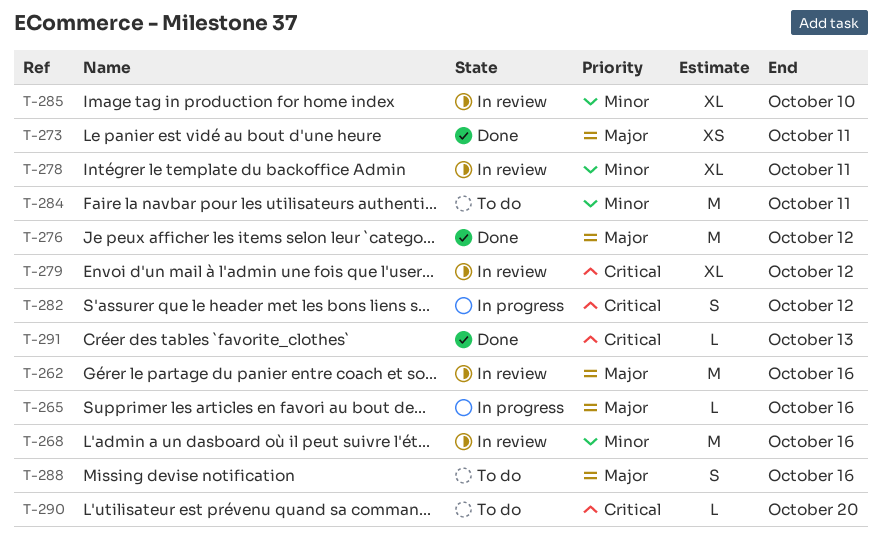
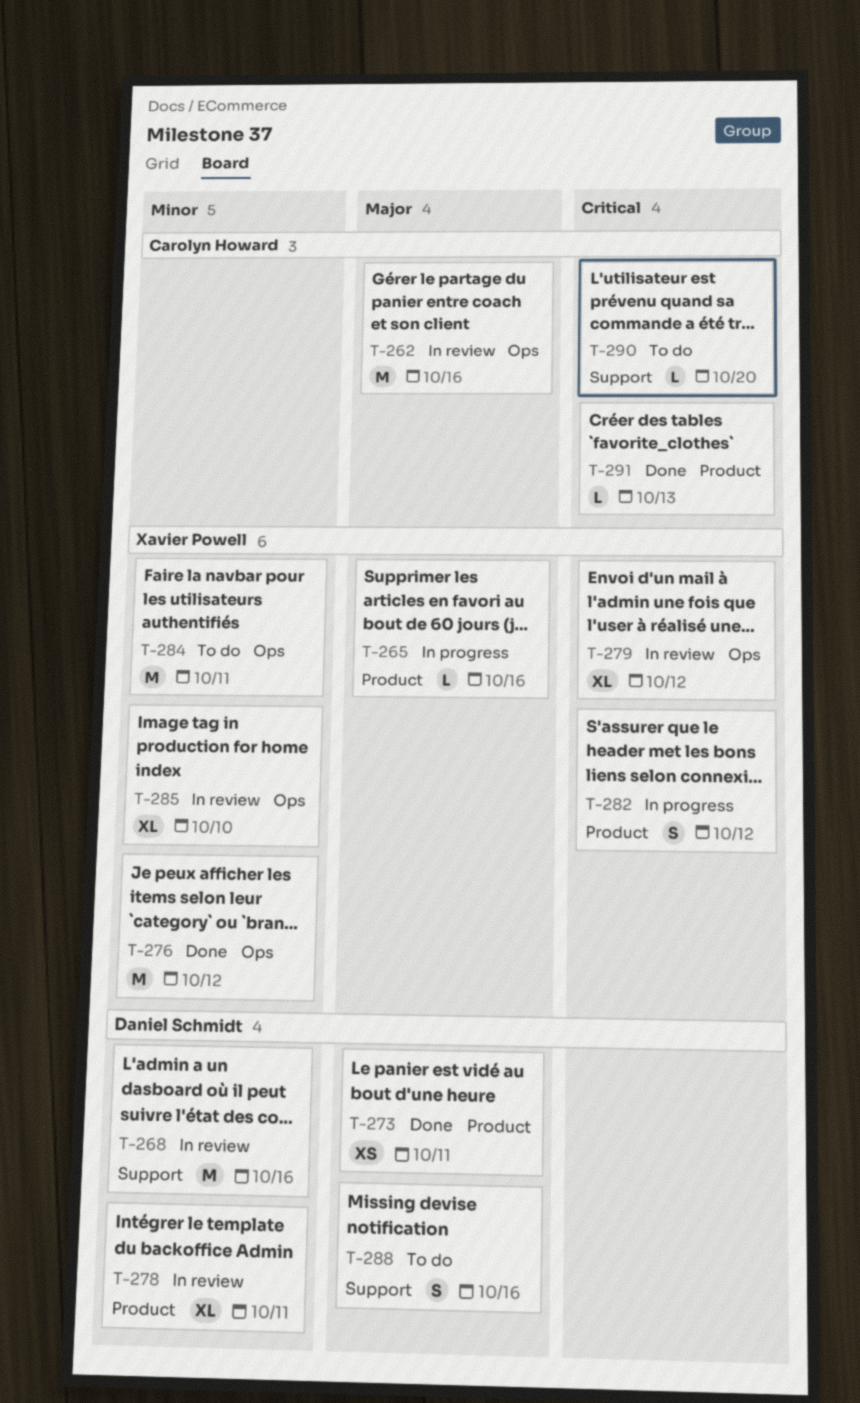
T-276, priority: Major -> Minor

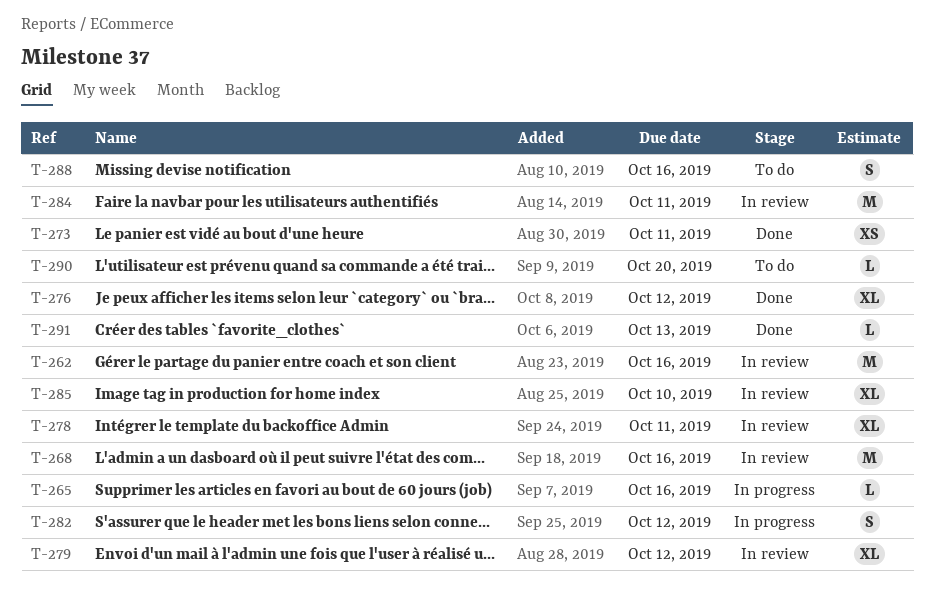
T-276, estimate: M -> XL
T-284, status: To do -> In review

